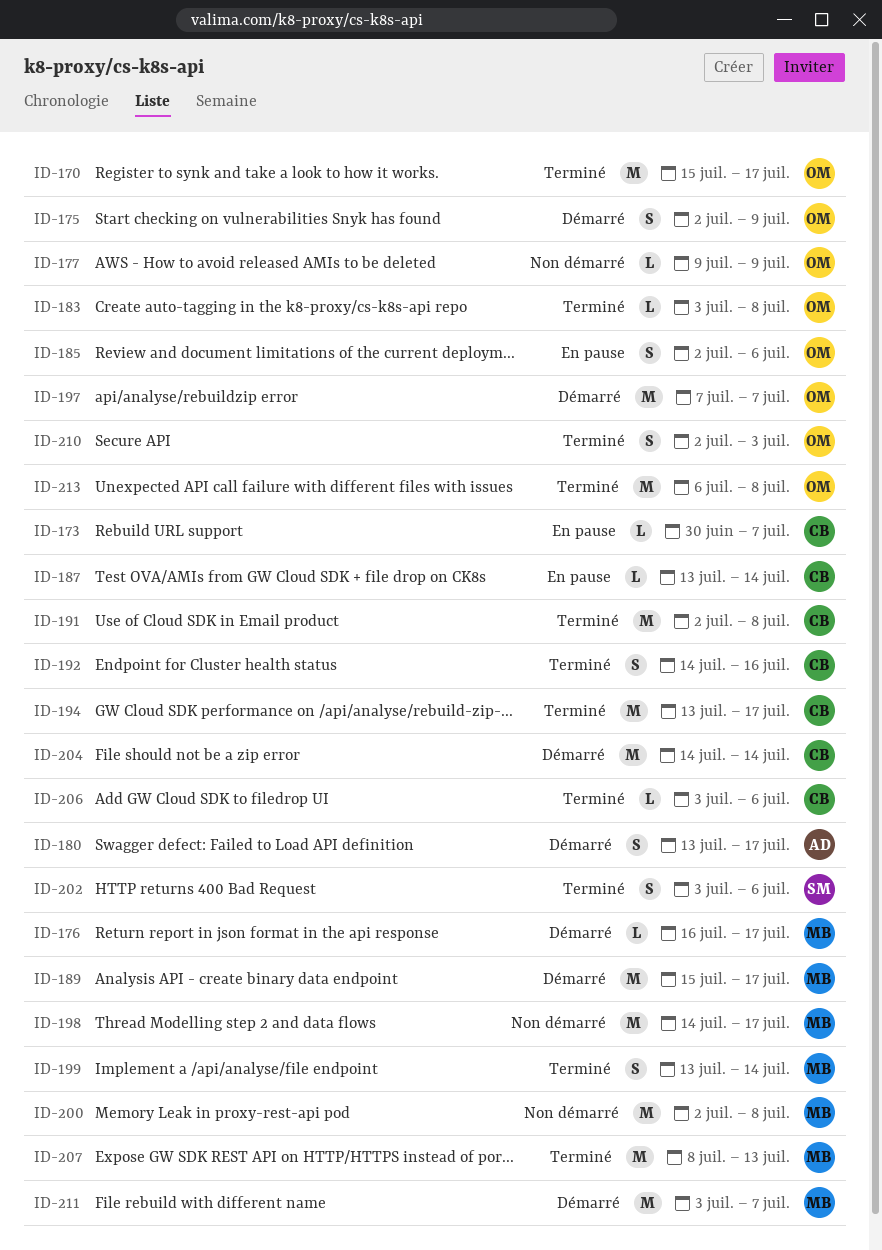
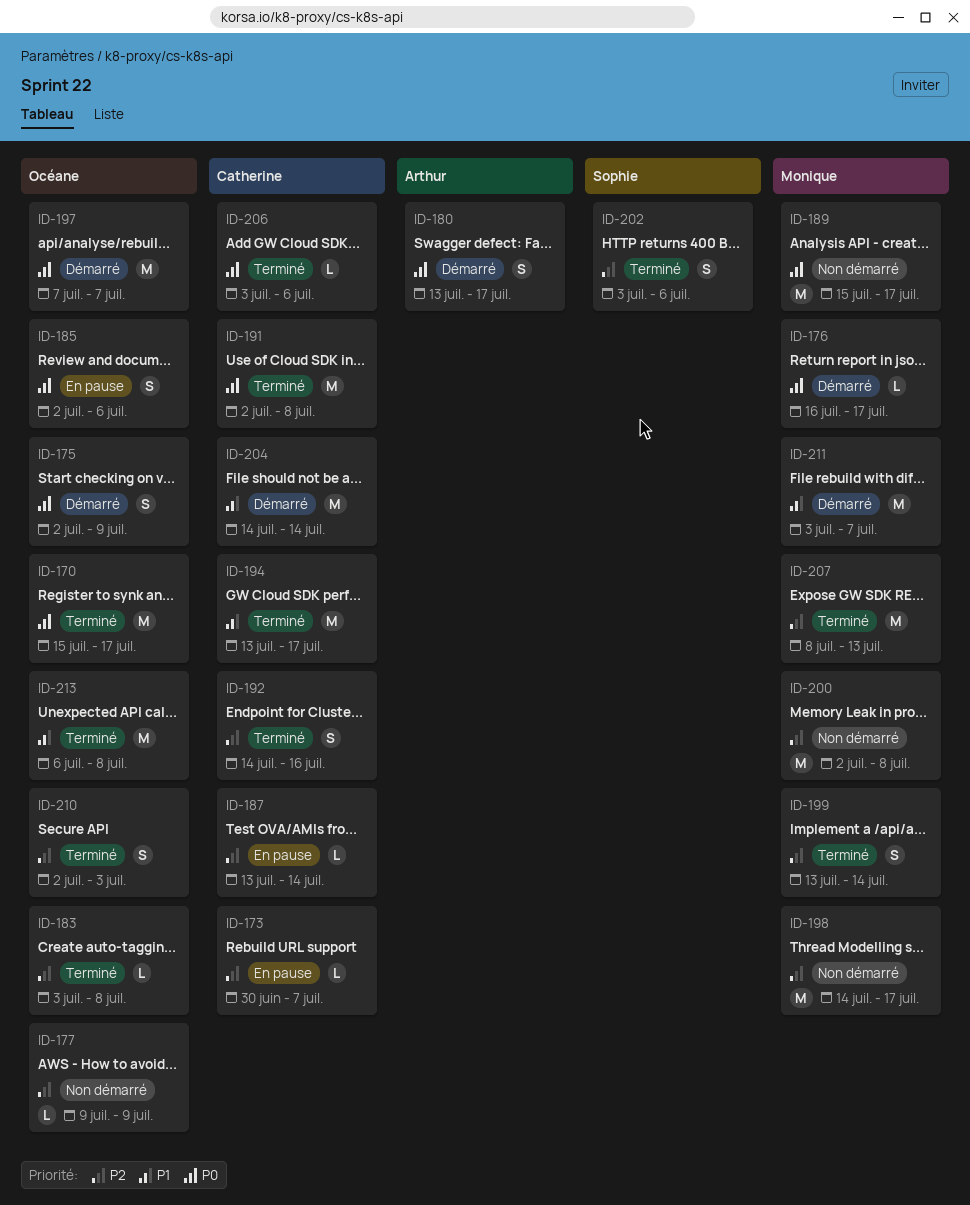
ID-189, status: Démarré -> Non démarré

